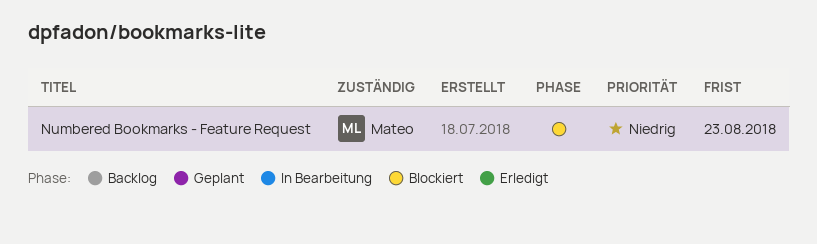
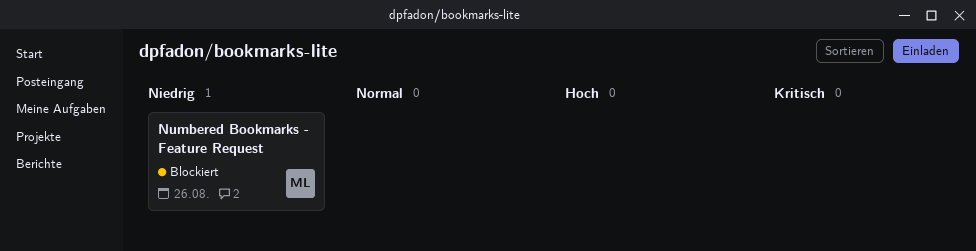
Numbered Bookmarks - Feature Request, due: Aug 23 -> Aug 26

